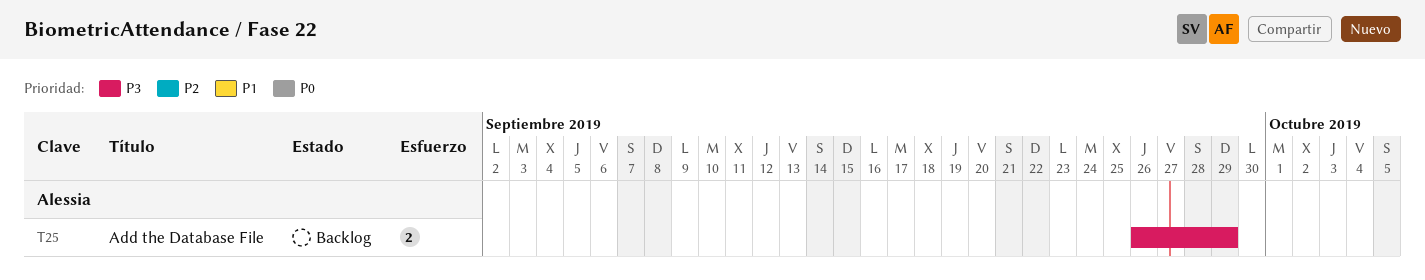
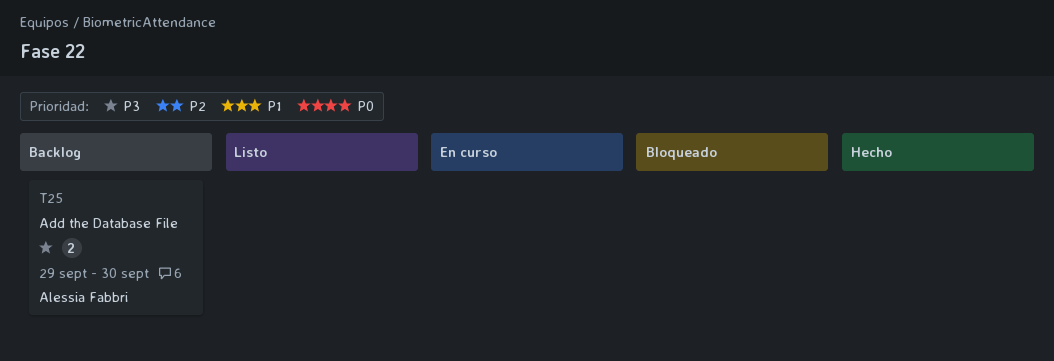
T25, start: Sep 26 -> Sep 29
T25, due: Sep 29 -> Sep 30

